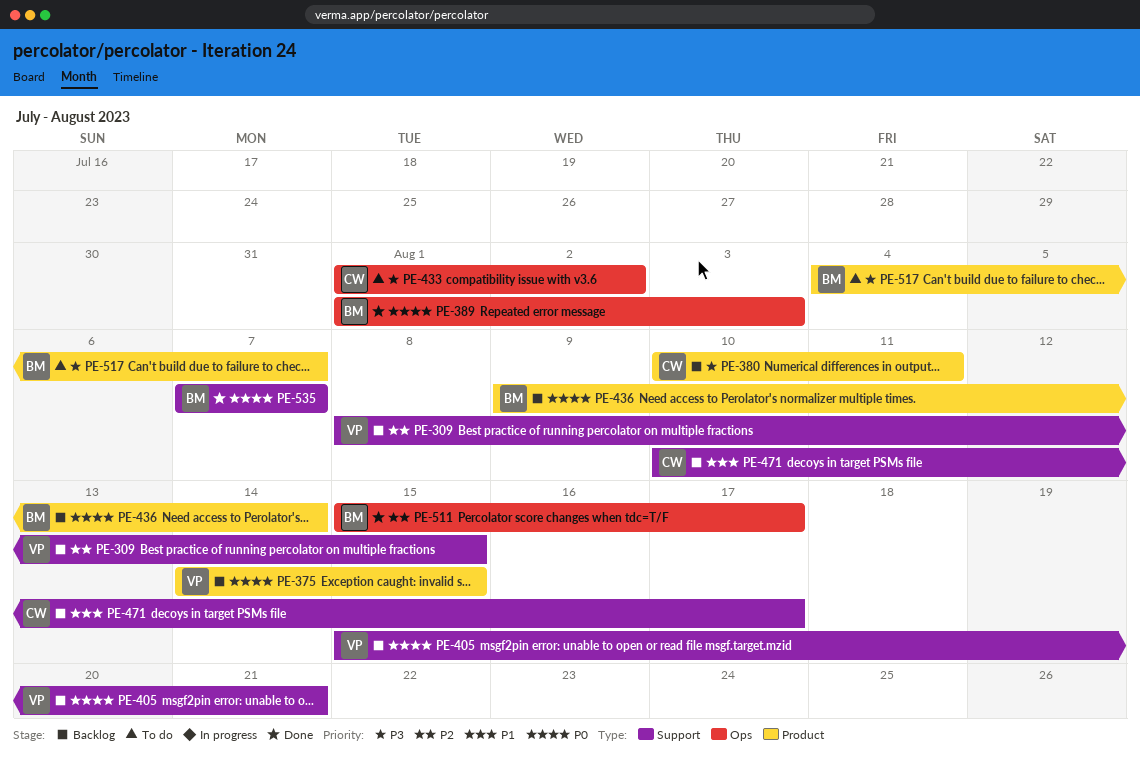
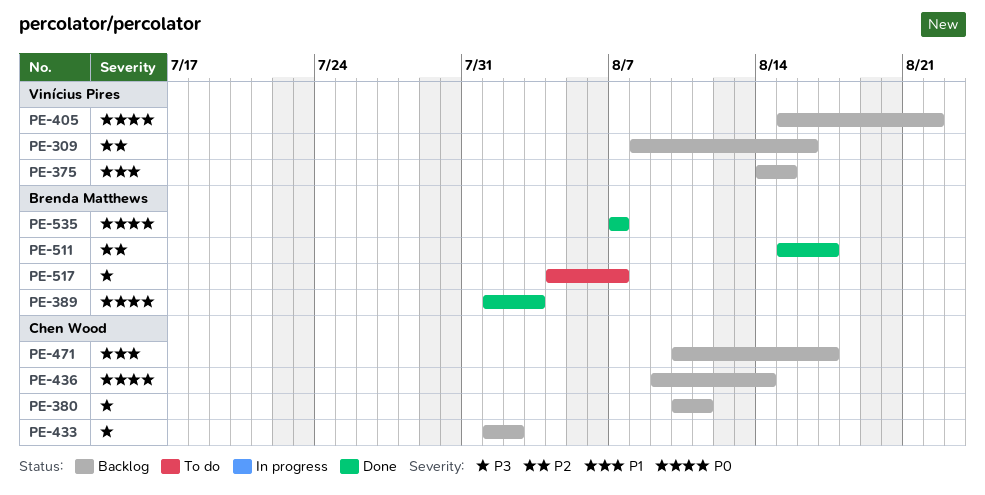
PE-309, due: Aug 15 -> Aug 16
PE-375, priority: P0 -> P1
PE-405, due: Aug 21 -> Aug 22
PE-433, status: To do -> Backlog
PE-436, owner: Brenda Matthews -> Chen Wood

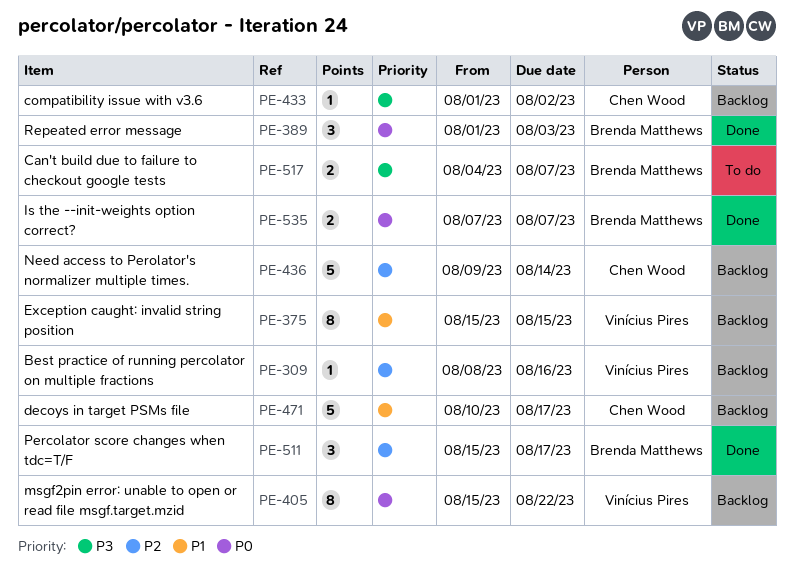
PE-375, start: Aug 14 -> Aug 15
PE-380: present -> none
PE-436, priority: P0 -> P2

